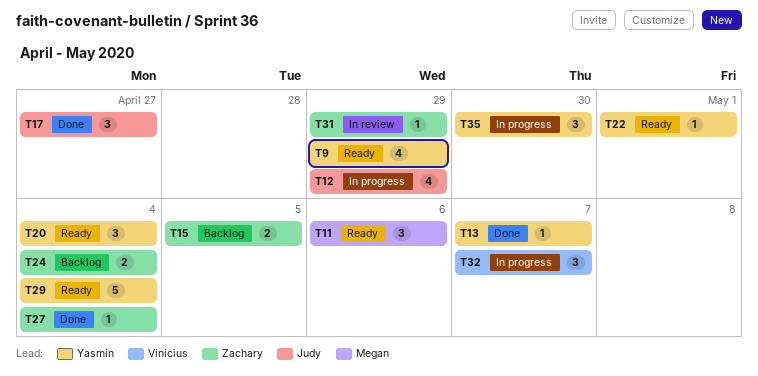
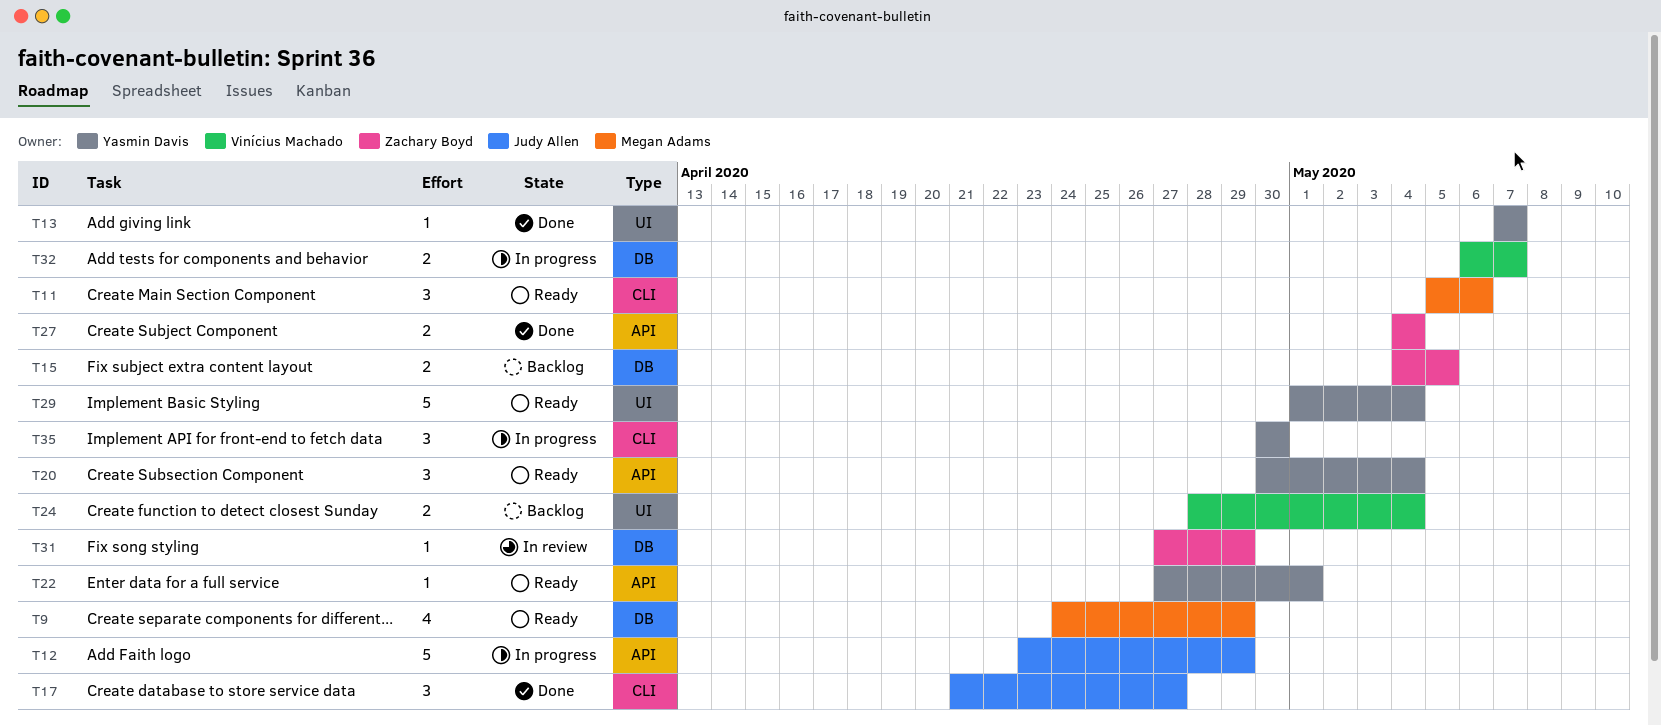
T9, owner: Yasmin Davis -> Megan Adams
T12, estimate: 4 -> 5
T24, owner: Zachary Boyd -> Vinícius Machado
T27, estimate: 1 -> 2
T32, estimate: 3 -> 2

